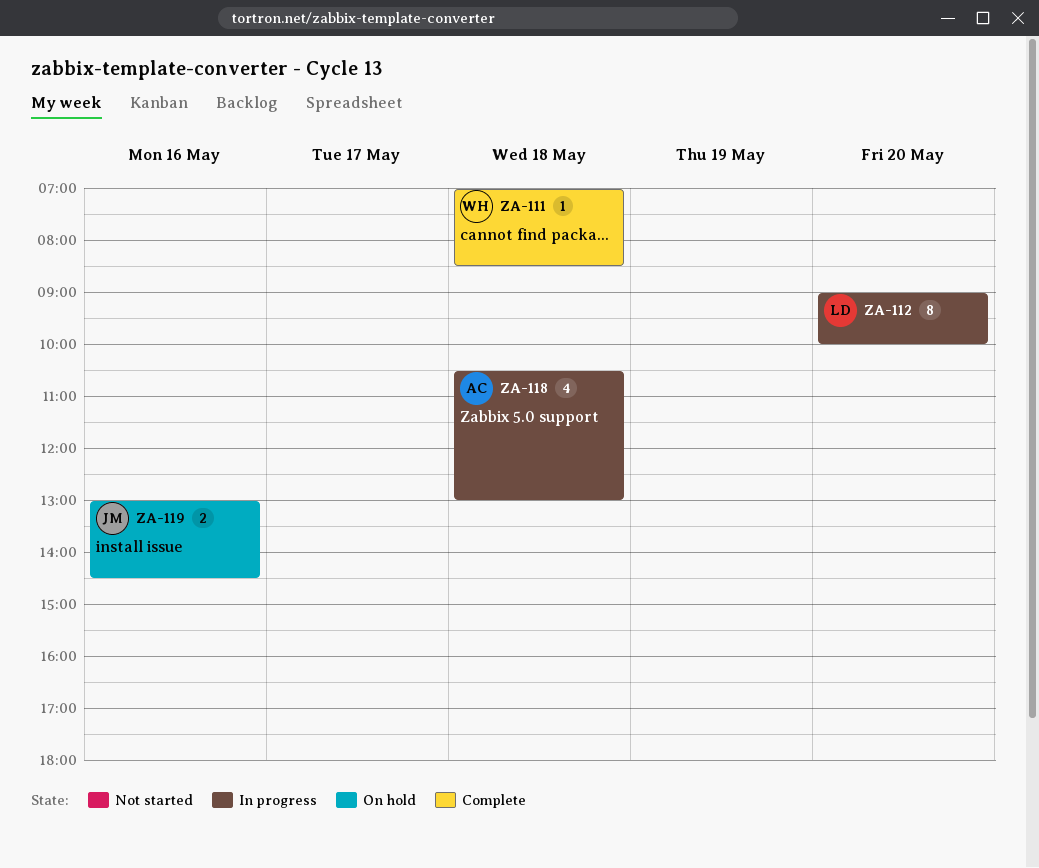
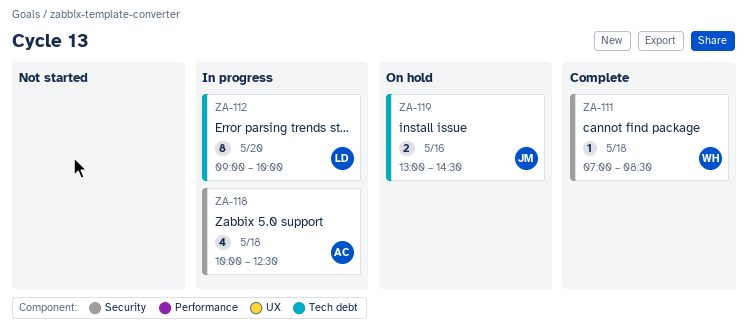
ZA-118, begins: 10:30 -> 10:00
ZA-118, ends: 13:00 -> 12:30

